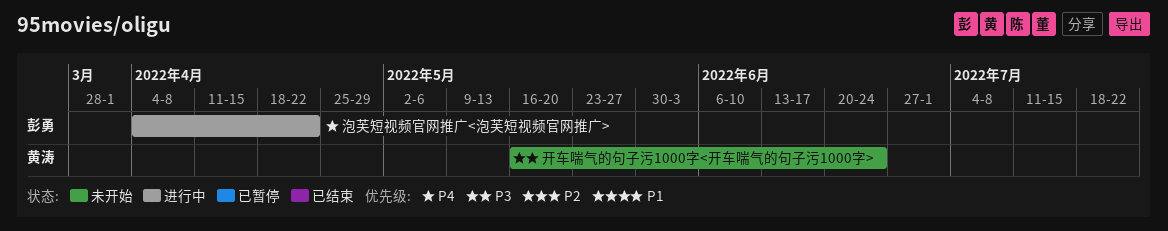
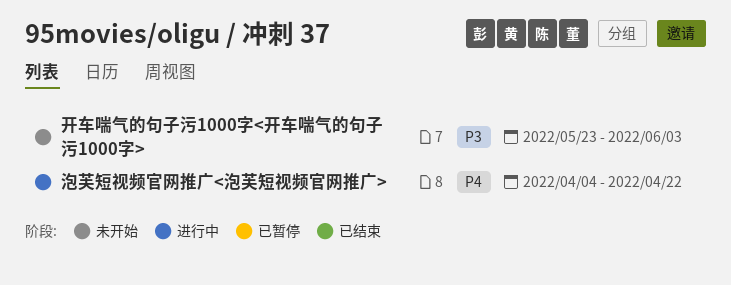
开车喘气的句子污1000字<开车喘气的句子污1000字>, start: May 16 -> May 23
开车喘气的句子污1000字<开车喘气的句子污1000字>, due: Jun 24 -> Jun 3

